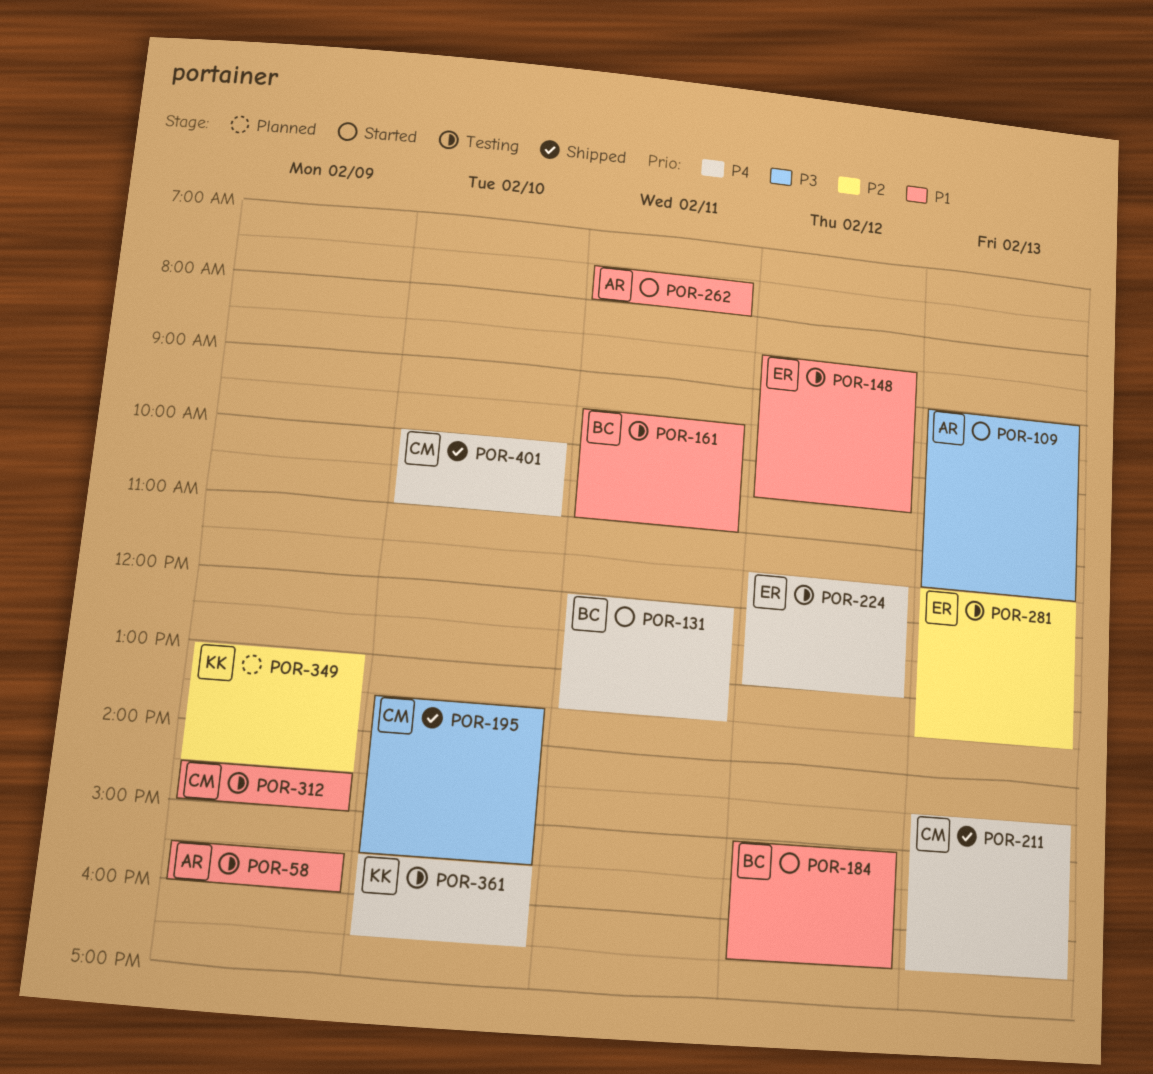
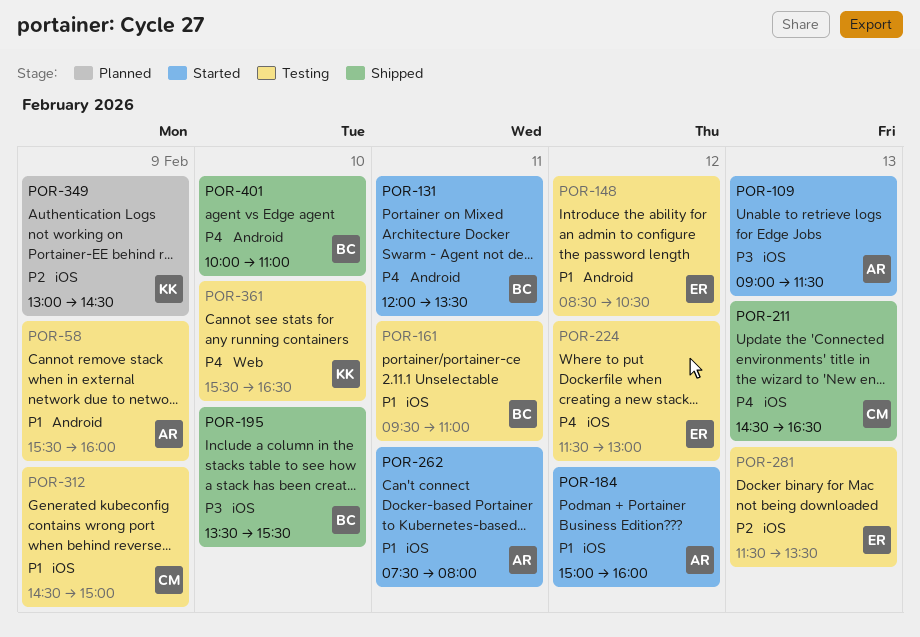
POR-184, owner: BC -> AR
POR-184, ends: 16:30 -> 16:00
POR-195, owner: CM -> BC
POR-401, owner: CM -> BC

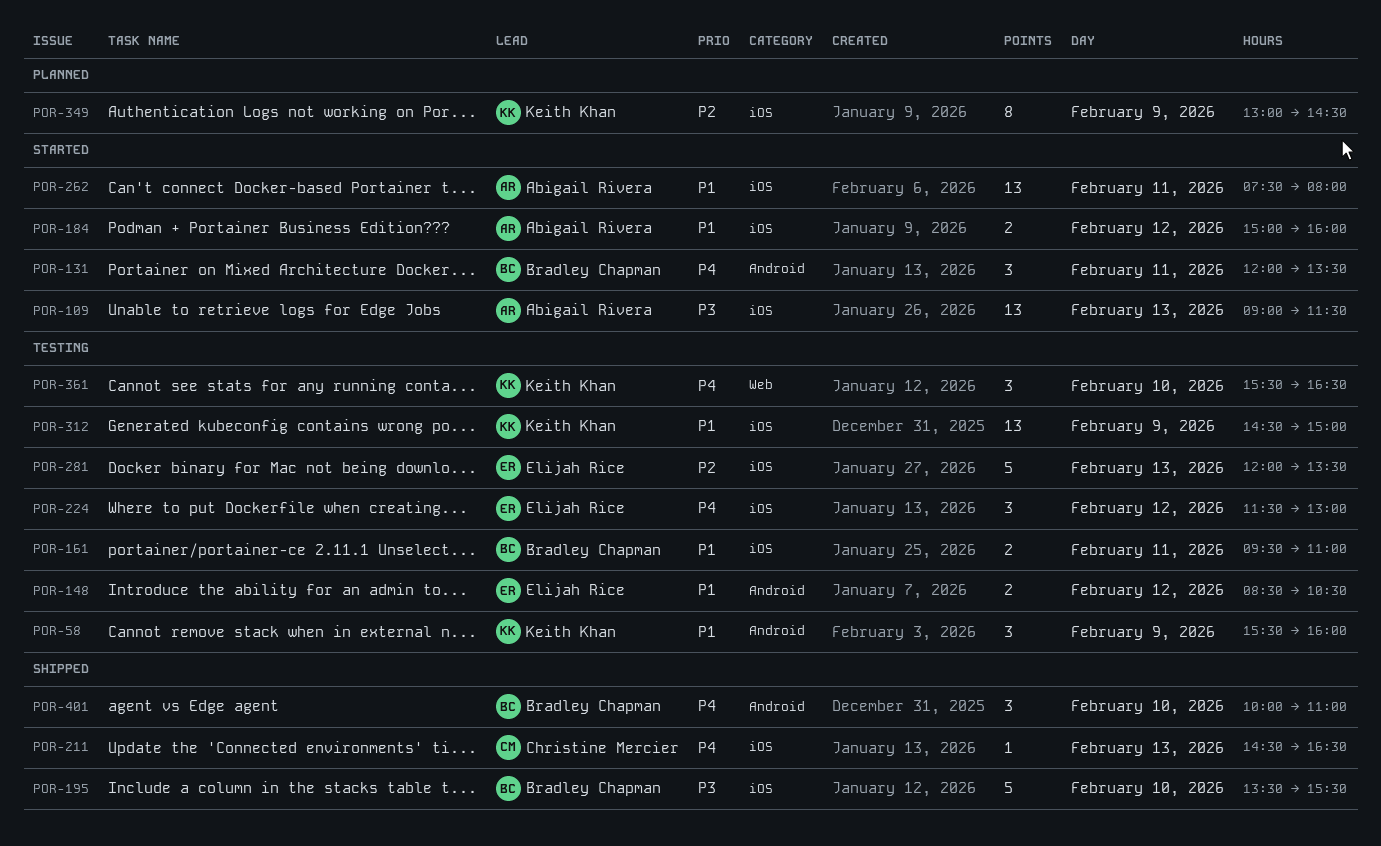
POR-58, owner: Abigail Rivera -> Keith Khan
POR-281, begins: 11:30 -> 12:00
POR-312, owner: Christine Mercier -> Keith Khan

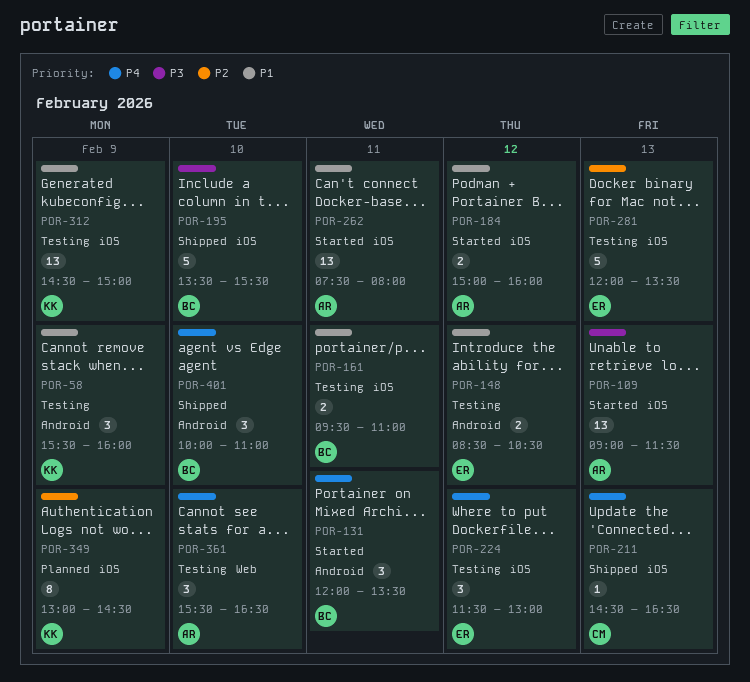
POR-361, owner: Keith Khan -> Abigail Rivera

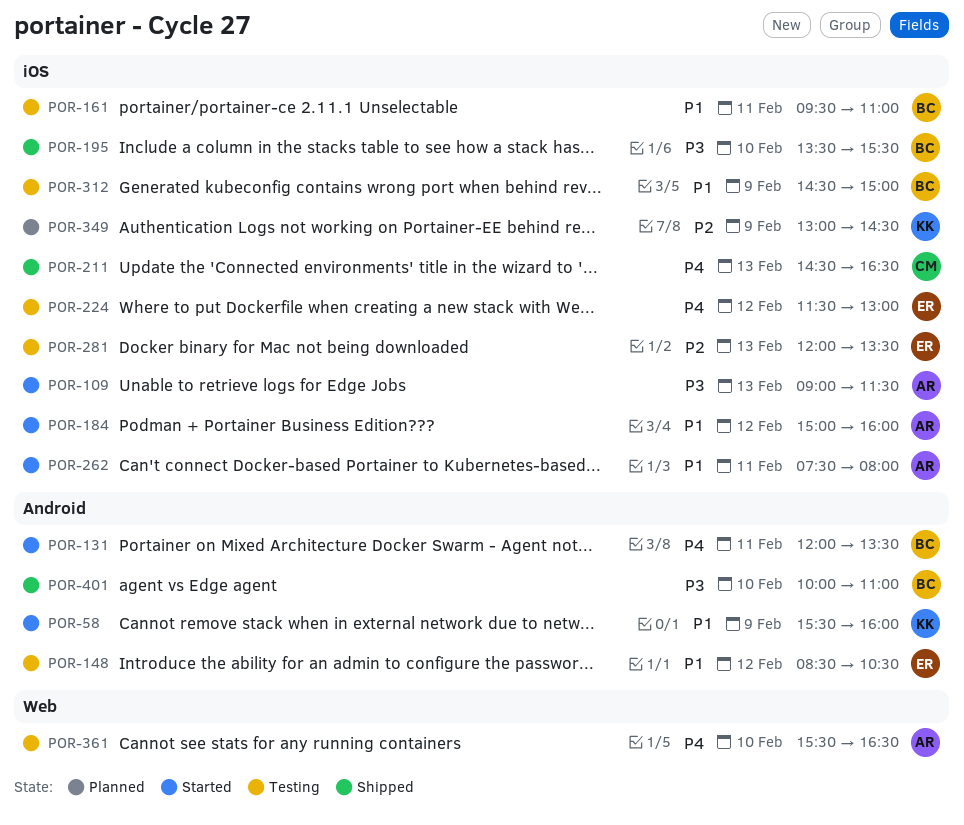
POR-58, status: Testing -> Started
POR-312, owner: KK -> BC
POR-401, priority: P4 -> P3

